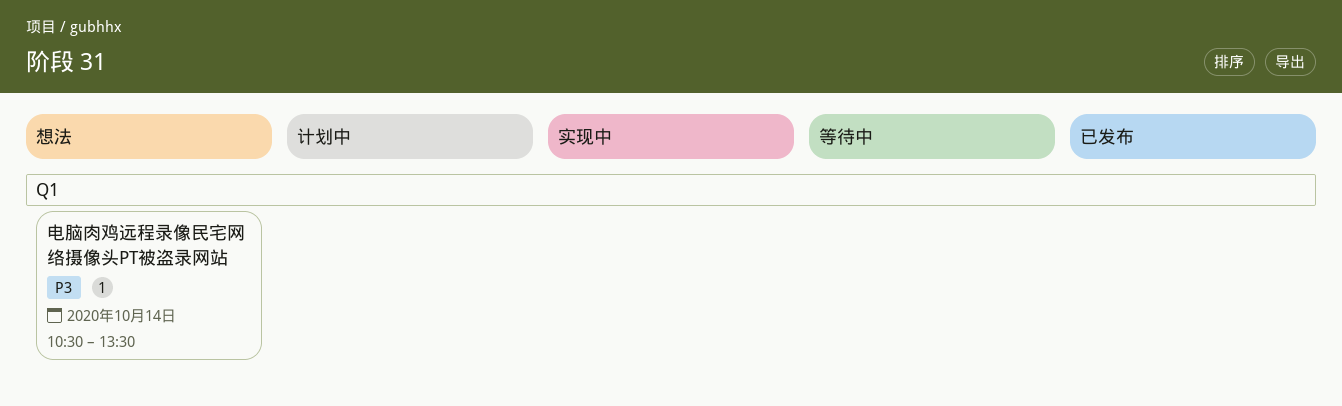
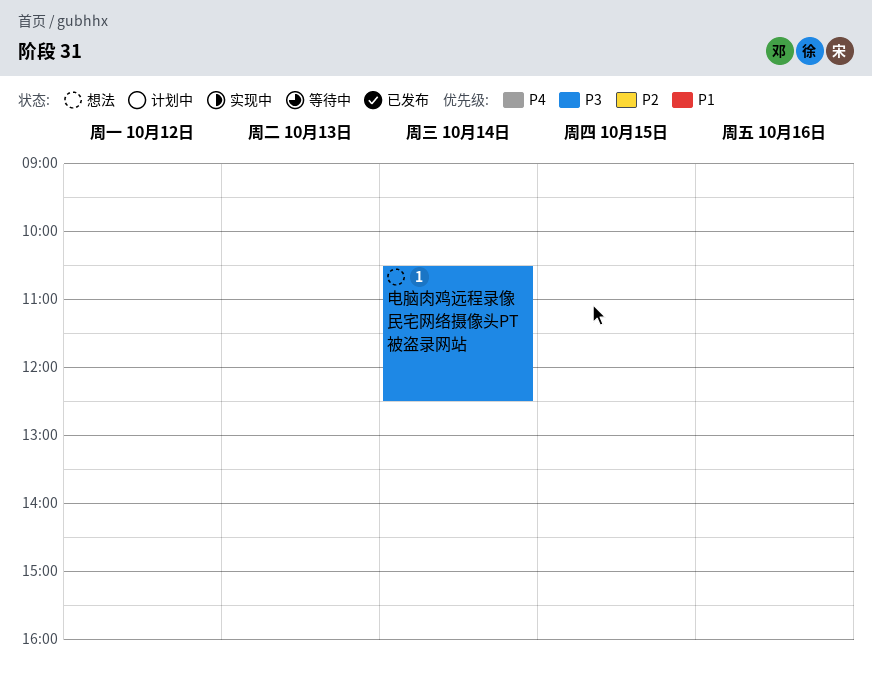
电脑肉鸡远程录像民宅网络摄像头PT被盗录网站, ends: 13:30 -> 12:30

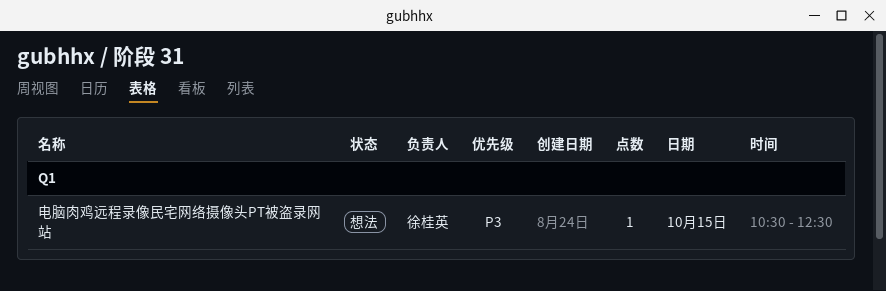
电脑肉鸡远程录像民宅网络摄像头PT被盗录网站, day: Oct 14 -> Oct 15

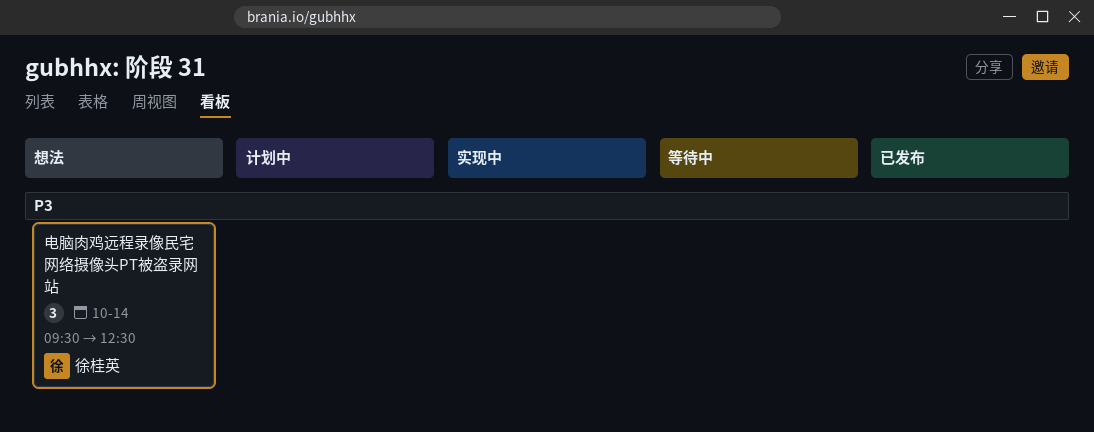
电脑肉鸡远程录像民宅网络摄像头PT被盗录网站, estimate: 1 -> 3
电脑肉鸡远程录像民宅网络摄像头PT被盗录网站, day: Oct 15 -> Oct 14
电脑肉鸡远程录像民宅网络摄像头PT被盗录网站, begins: 10:30 -> 09:30

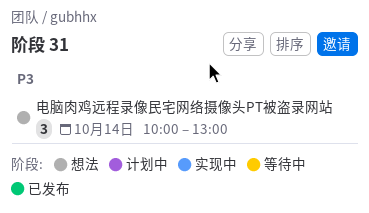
电脑肉鸡远程录像民宅网络摄像头PT被盗录网站, begins: 09:30 -> 10:00
电脑肉鸡远程录像民宅网络摄像头PT被盗录网站, ends: 12:30 -> 13:00

